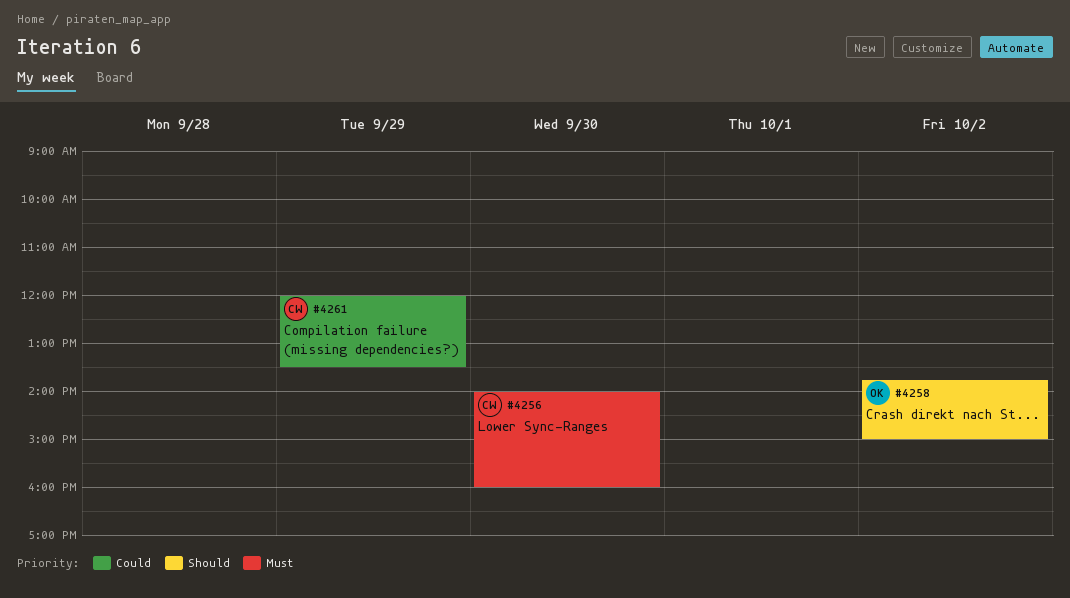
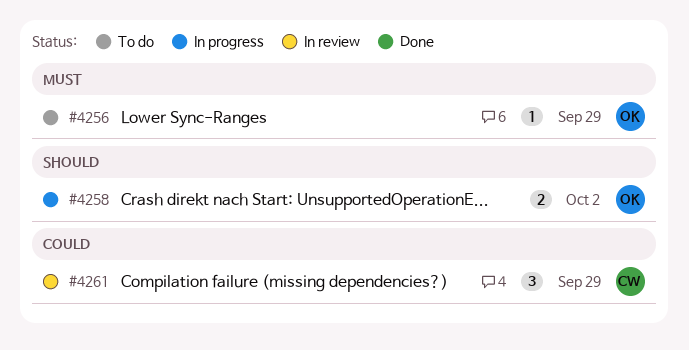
#4256, owner: CW -> OK
#4256, day: Sep 30 -> Sep 29

